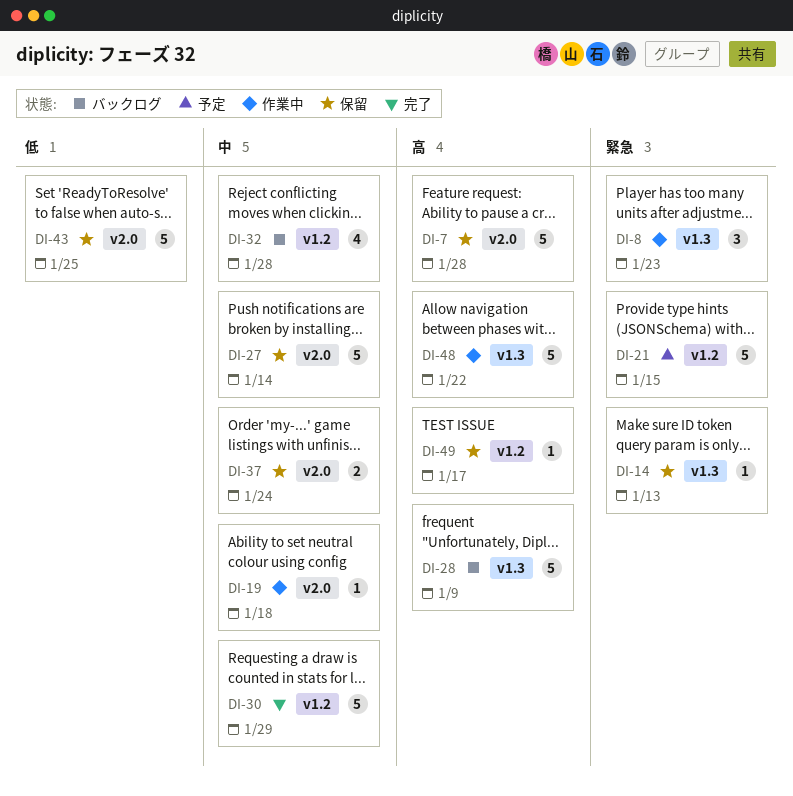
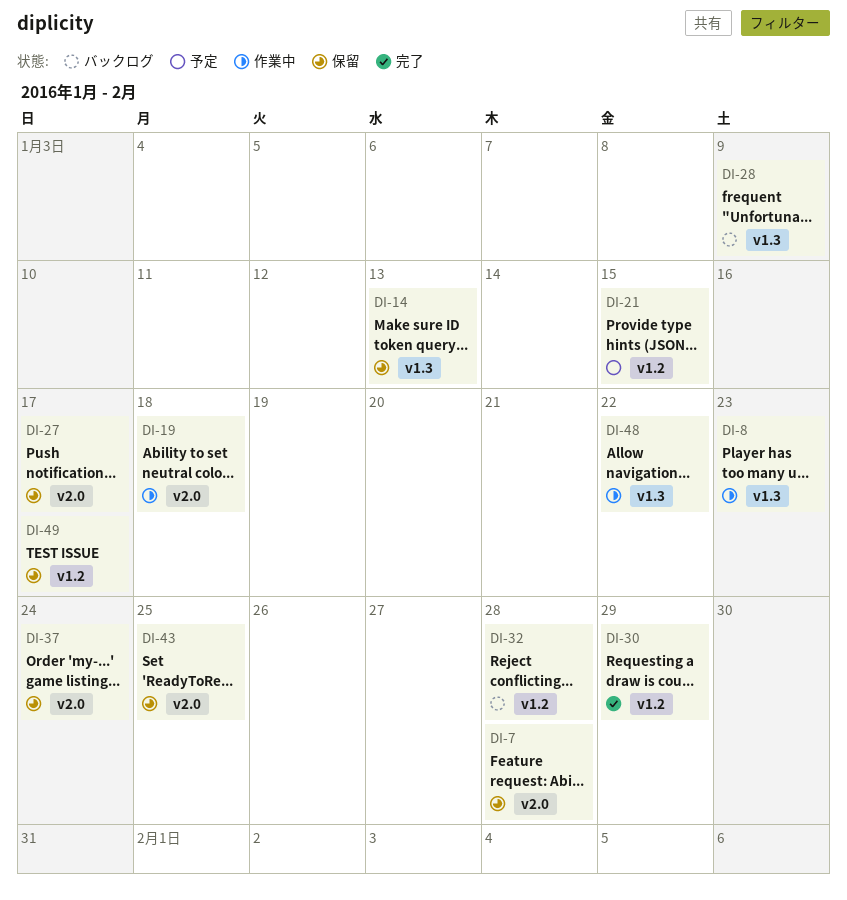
DI-27, due: Jan 14 -> Jan 17

